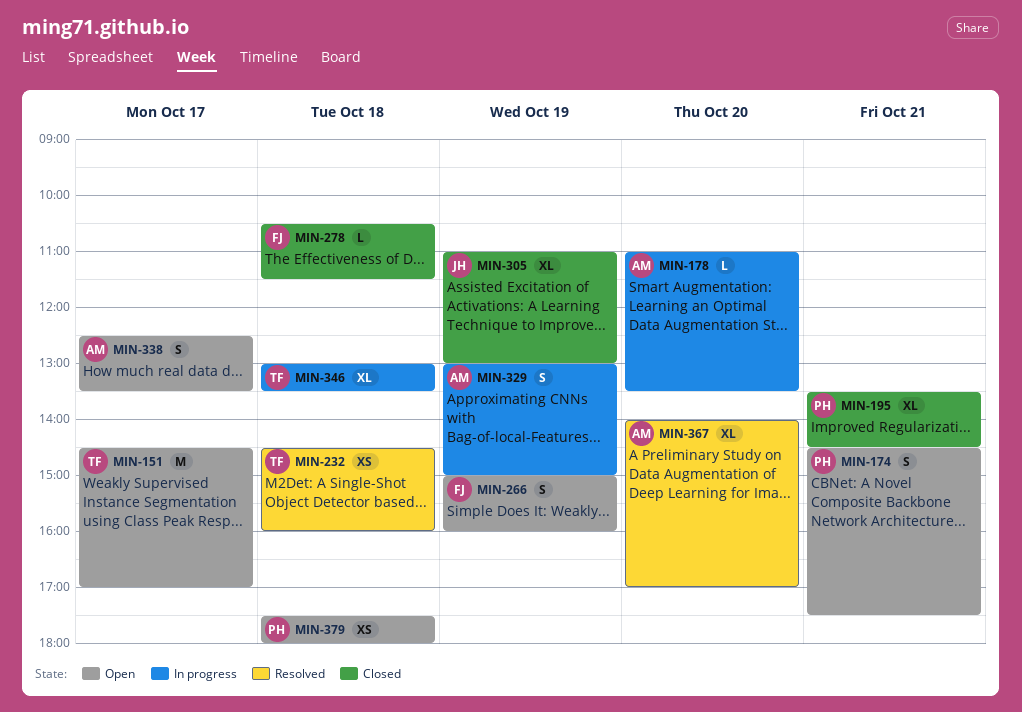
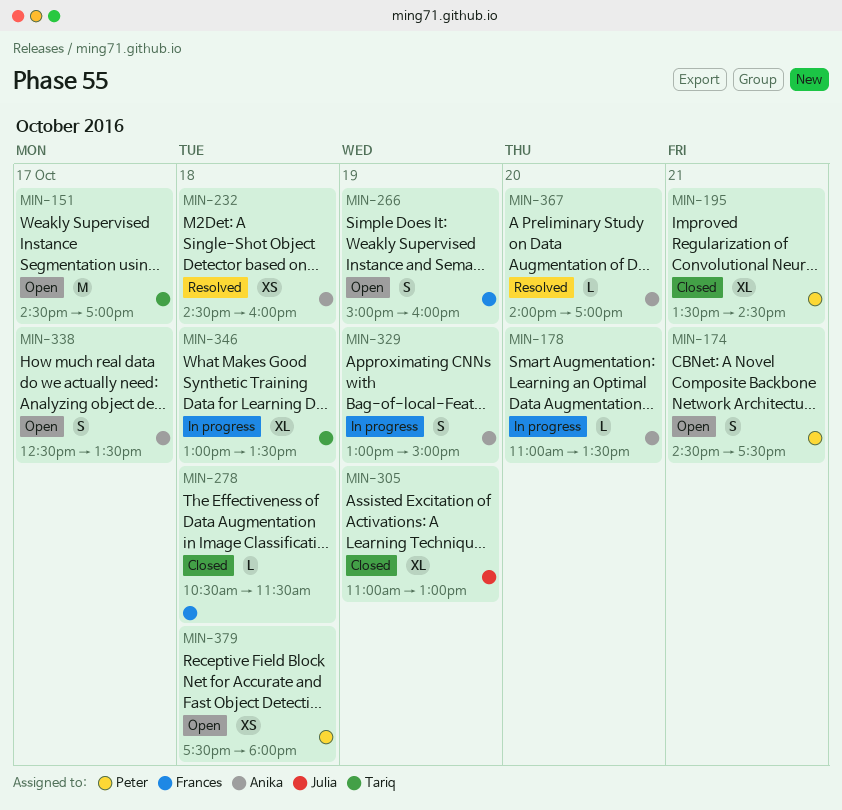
MIN-232, owner: Tariq -> Anika
MIN-367, estimate: XL -> L

